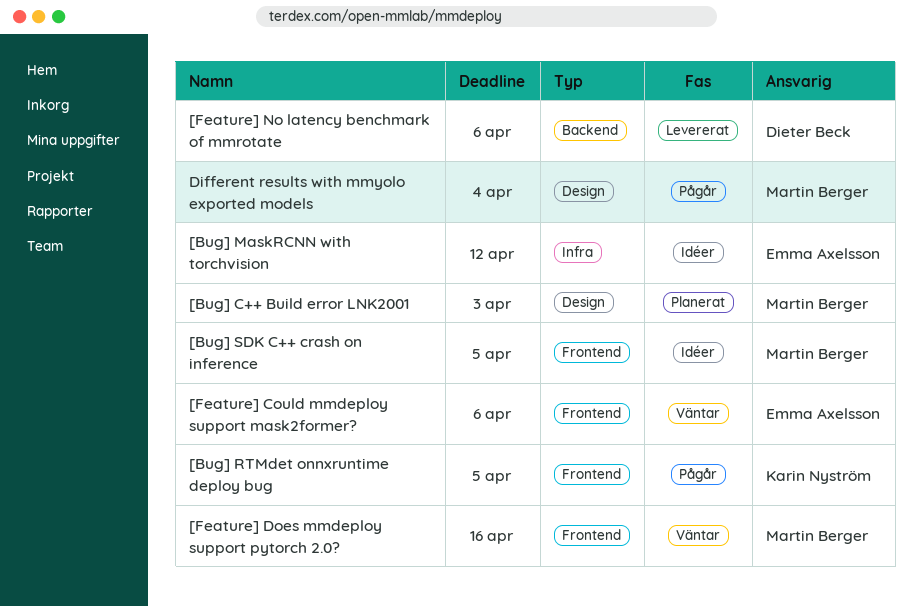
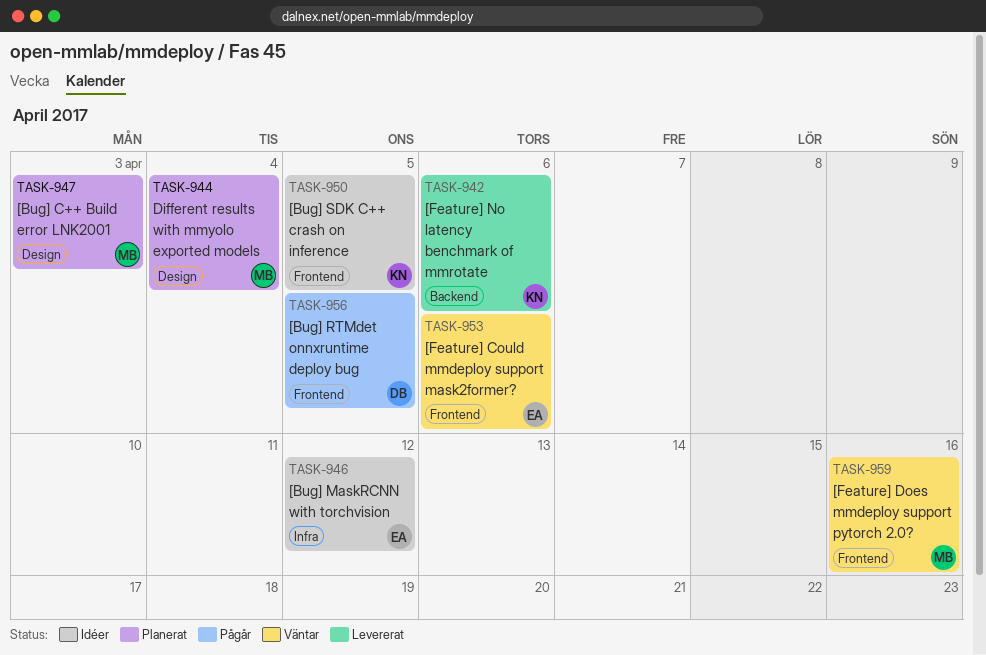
[Bug] RTMdet onnxruntime deploy bug, owner: Karin Nyström -> Dieter Beck
[Bug] SDK C++ crash on inference, owner: Martin Berger -> Karin Nyström
[Feature] No latency benchmark of mmrotate, owner: Dieter Beck -> Karin Nyström
Different results with mmyolo exported models, status: Pågår -> Planerat

